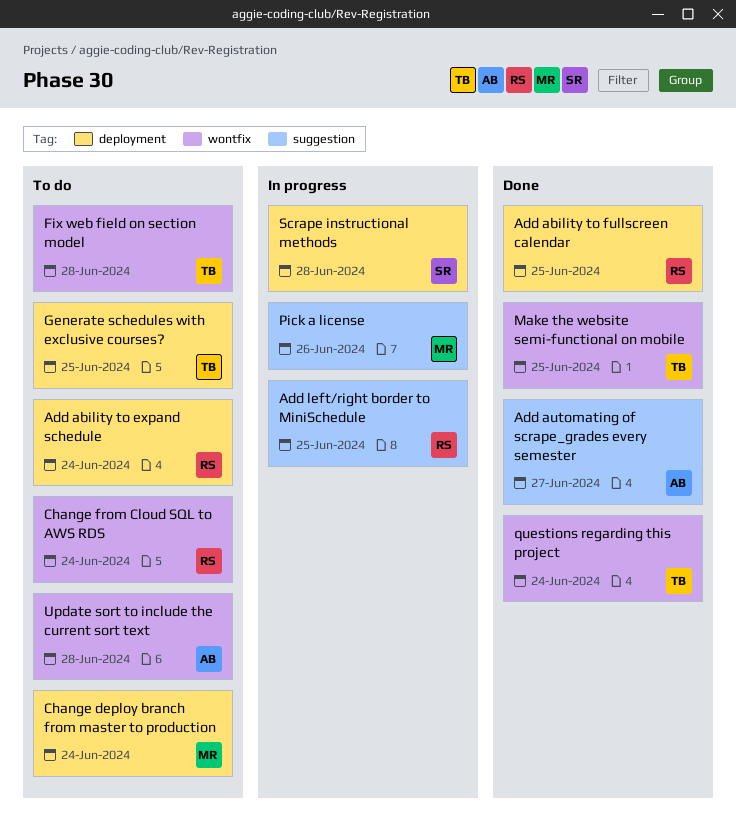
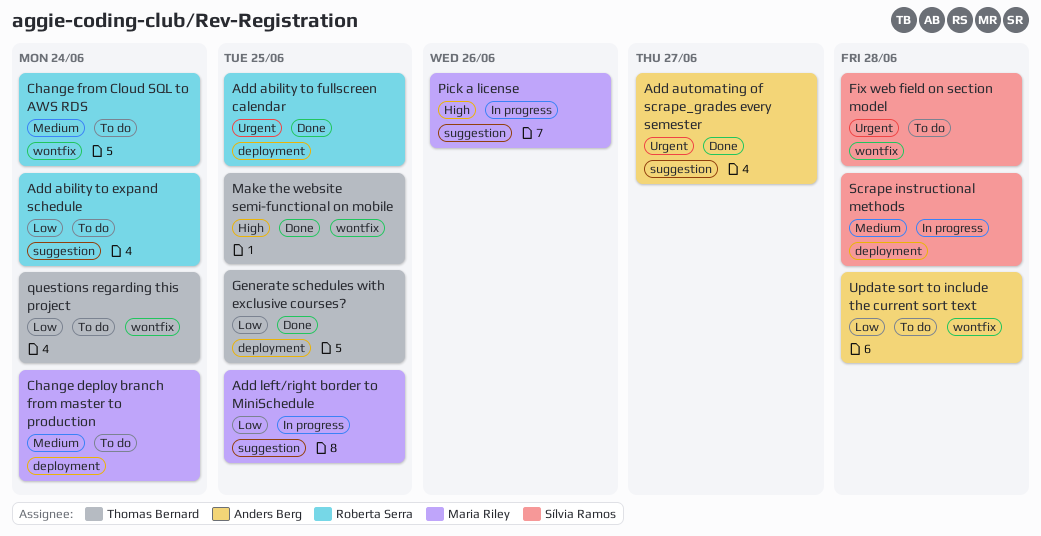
Add ability to expand schedule, label: deployment -> suggestion
Add left/right border to MiniSchedule, owner: Roberta Serra -> Maria Riley
Fix web field on section model, owner: Thomas Bernard -> Sílvia Ramos
Generate schedules with exclusive courses?, status: To do -> Done
questions regarding this project, status: Done -> To do

